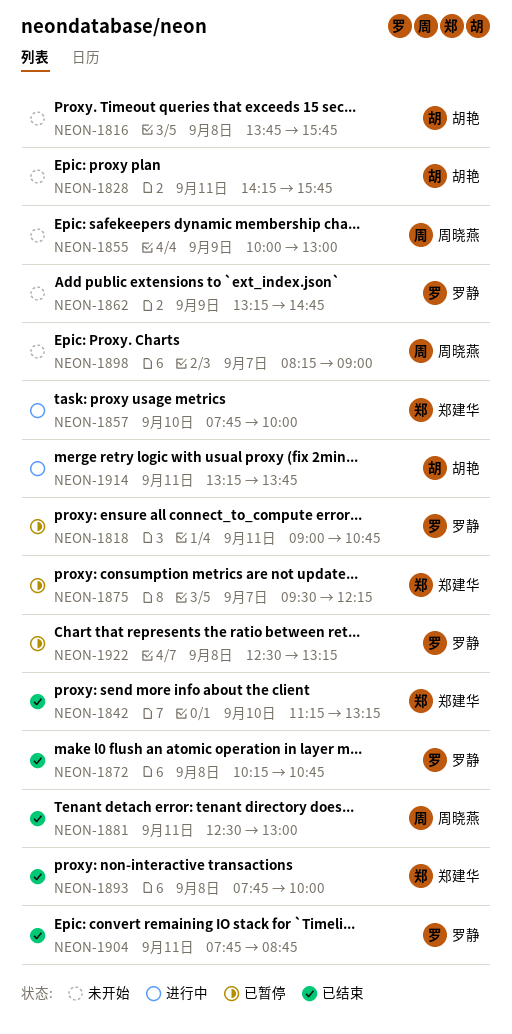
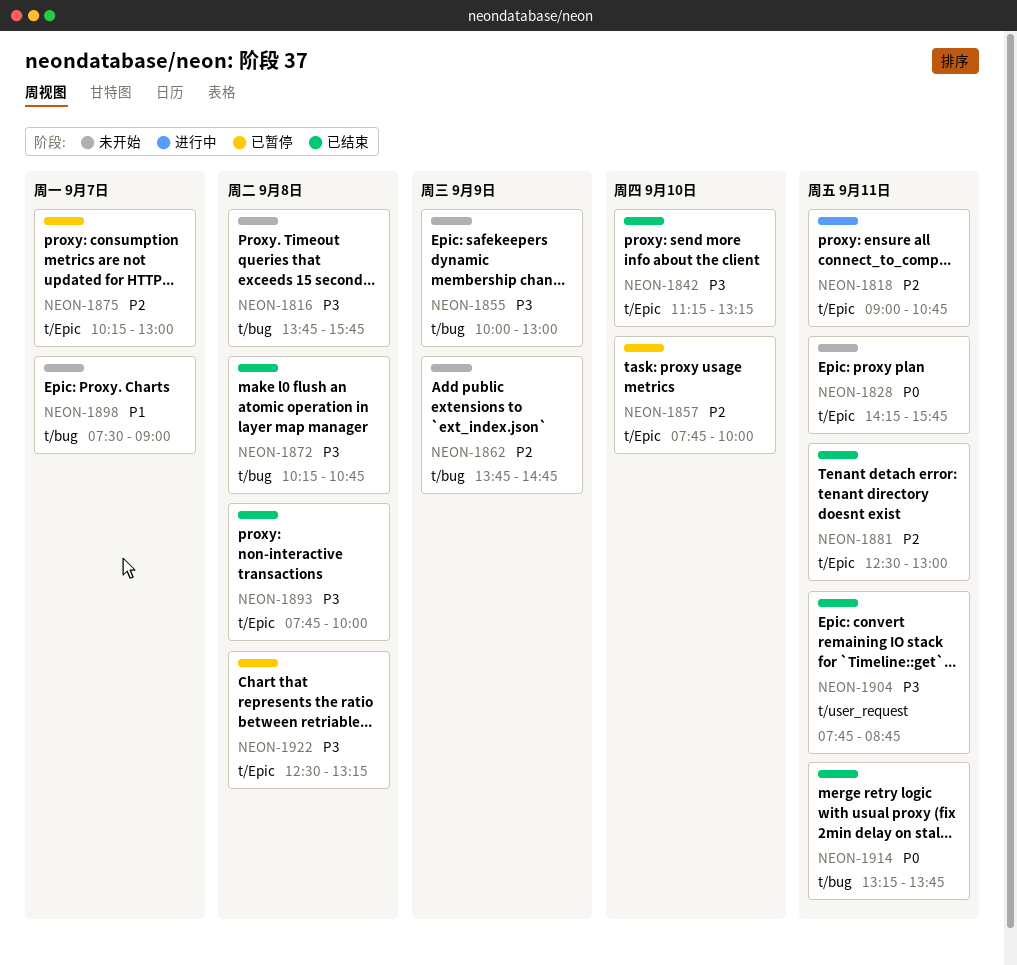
NEON-1818, status: 已暂停 -> 进行中
NEON-1857, status: 进行中 -> 已暂停
NEON-1862, begins: 13:15 -> 13:45
NEON-1875, begins: 09:30 -> 10:15
NEON-1875, ends: 12:15 -> 13:00
NEON-1898, begins: 08:15 -> 07:30
NEON-1914, status: 进行中 -> 已结束

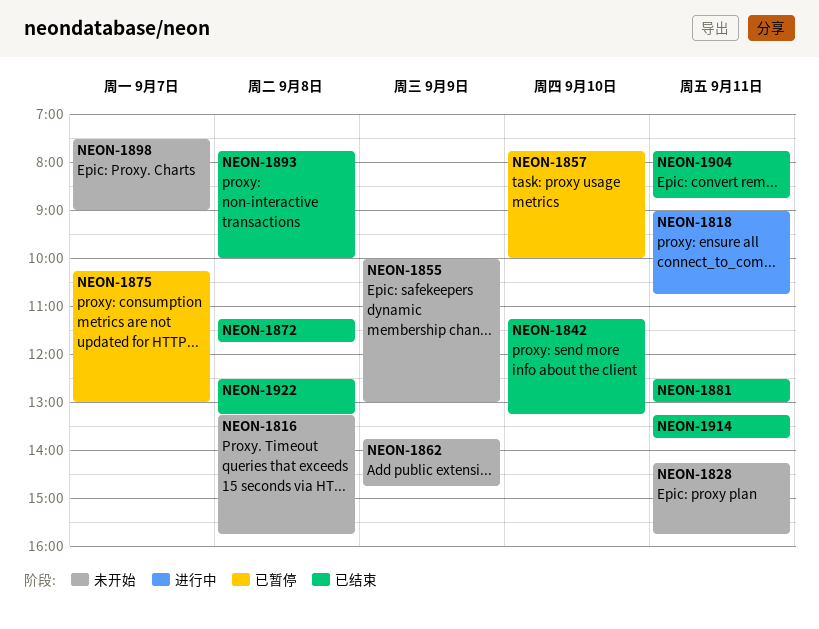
NEON-1816, begins: 13:45 -> 13:15
NEON-1872, begins: 10:15 -> 11:15
NEON-1872, ends: 10:45 -> 11:45
NEON-1922, status: 已暂停 -> 已结束

